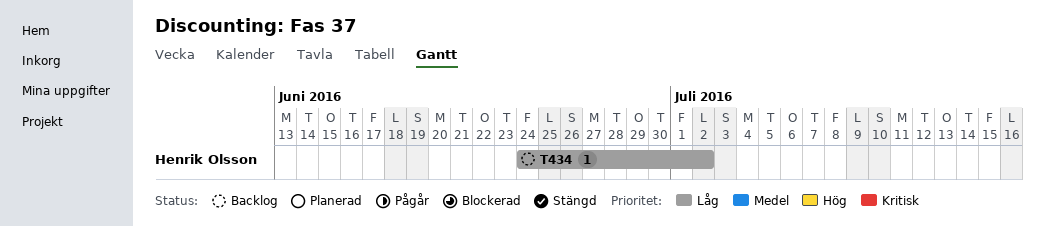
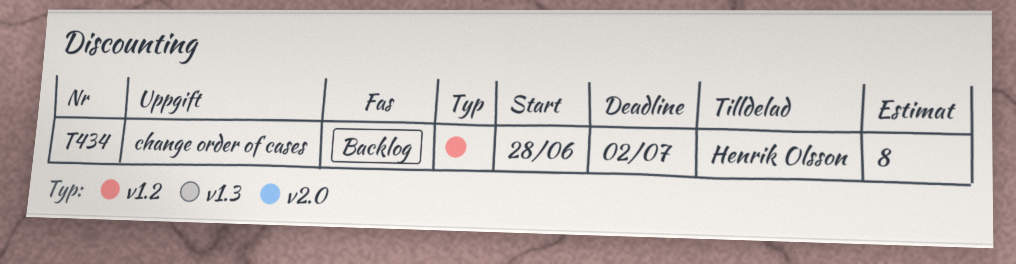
T434, estimate: 1 -> 8
T434, start: Jun 24 -> Jun 28

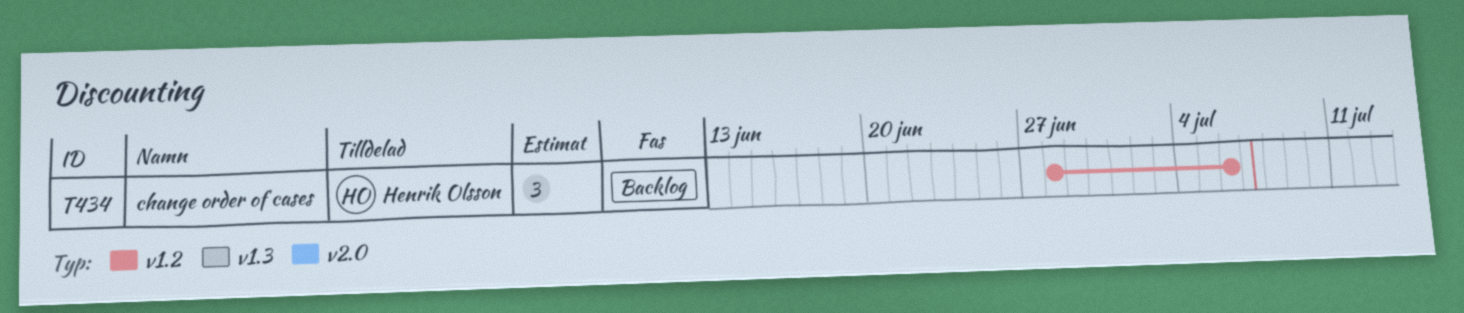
T434, estimate: 8 -> 3
T434, due: Jul 2 -> Jul 6

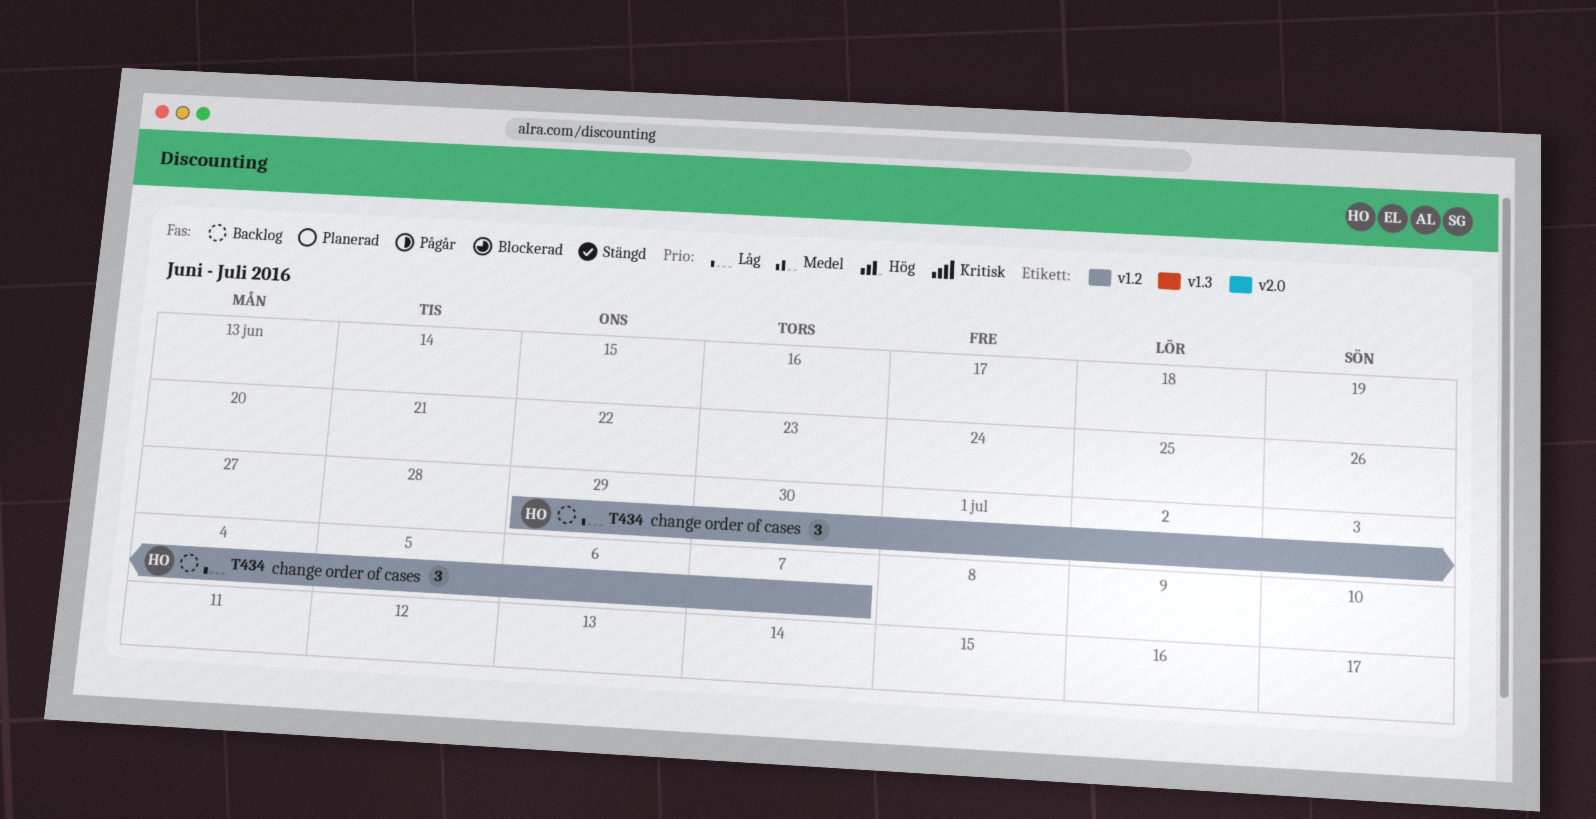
T434, start: Jun 28 -> Jun 29
T434, due: Jul 6 -> Jul 7

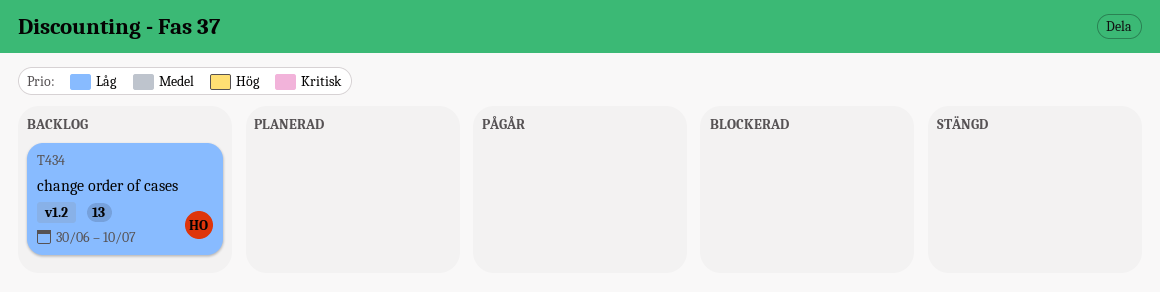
T434, estimate: 3 -> 13
T434, start: Jun 29 -> Jun 30
T434, due: Jul 7 -> Jul 10

